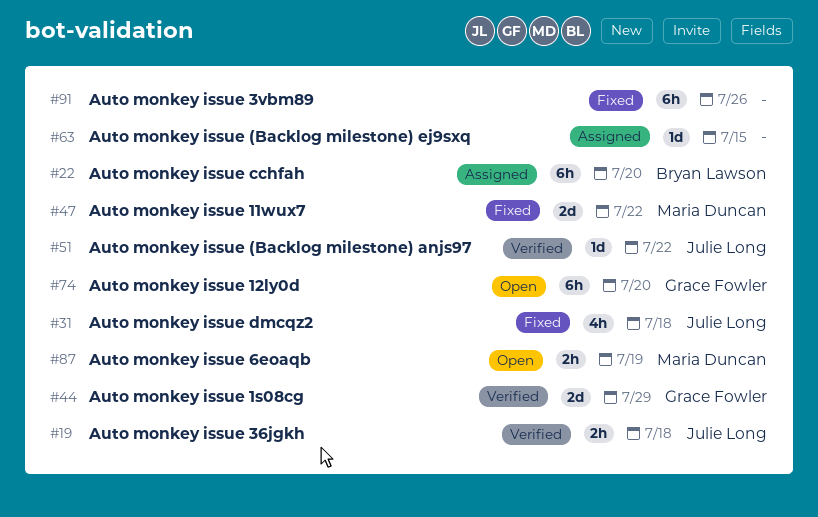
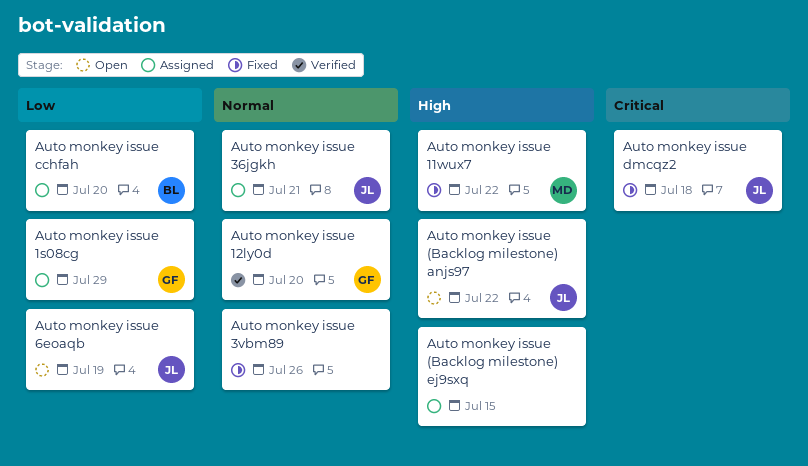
Auto monkey issue (Backlog milestone) anjs97, status: Verified -> Open
Auto monkey issue 12ly0d, status: Open -> Verified
Auto monkey issue 1s08cg, status: Verified -> Assigned
Auto monkey issue 36jgkh, status: Verified -> Assigned
Auto monkey issue 36jgkh, due: Jul 18 -> Jul 21
Auto monkey issue 6eoaqb, owner: Maria Duncan -> Julie Long

